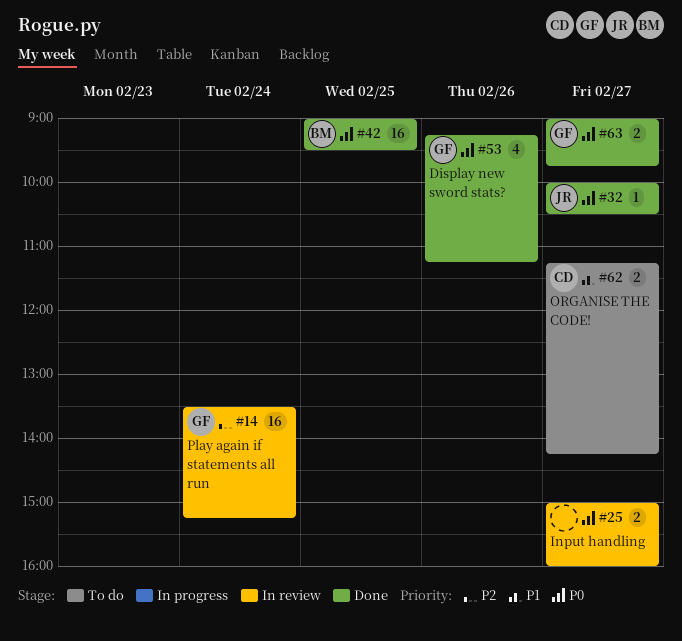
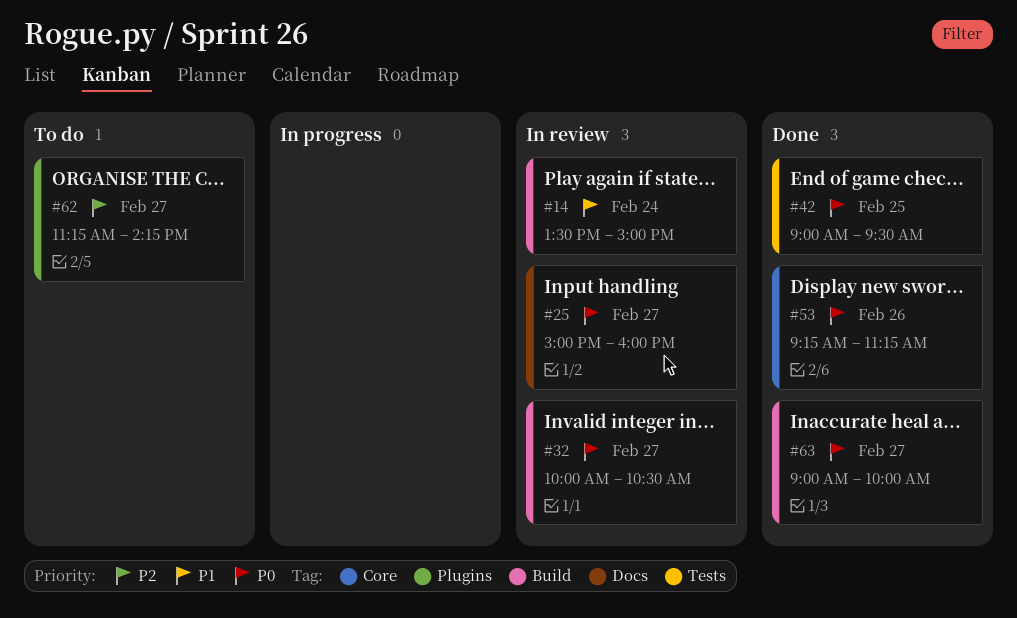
#14, priority: P2 -> P1
#14, ends: 15:15 -> 15:00
#32, status: Done -> In review
#62, priority: P1 -> P2
#63, ends: 09:45 -> 10:00

